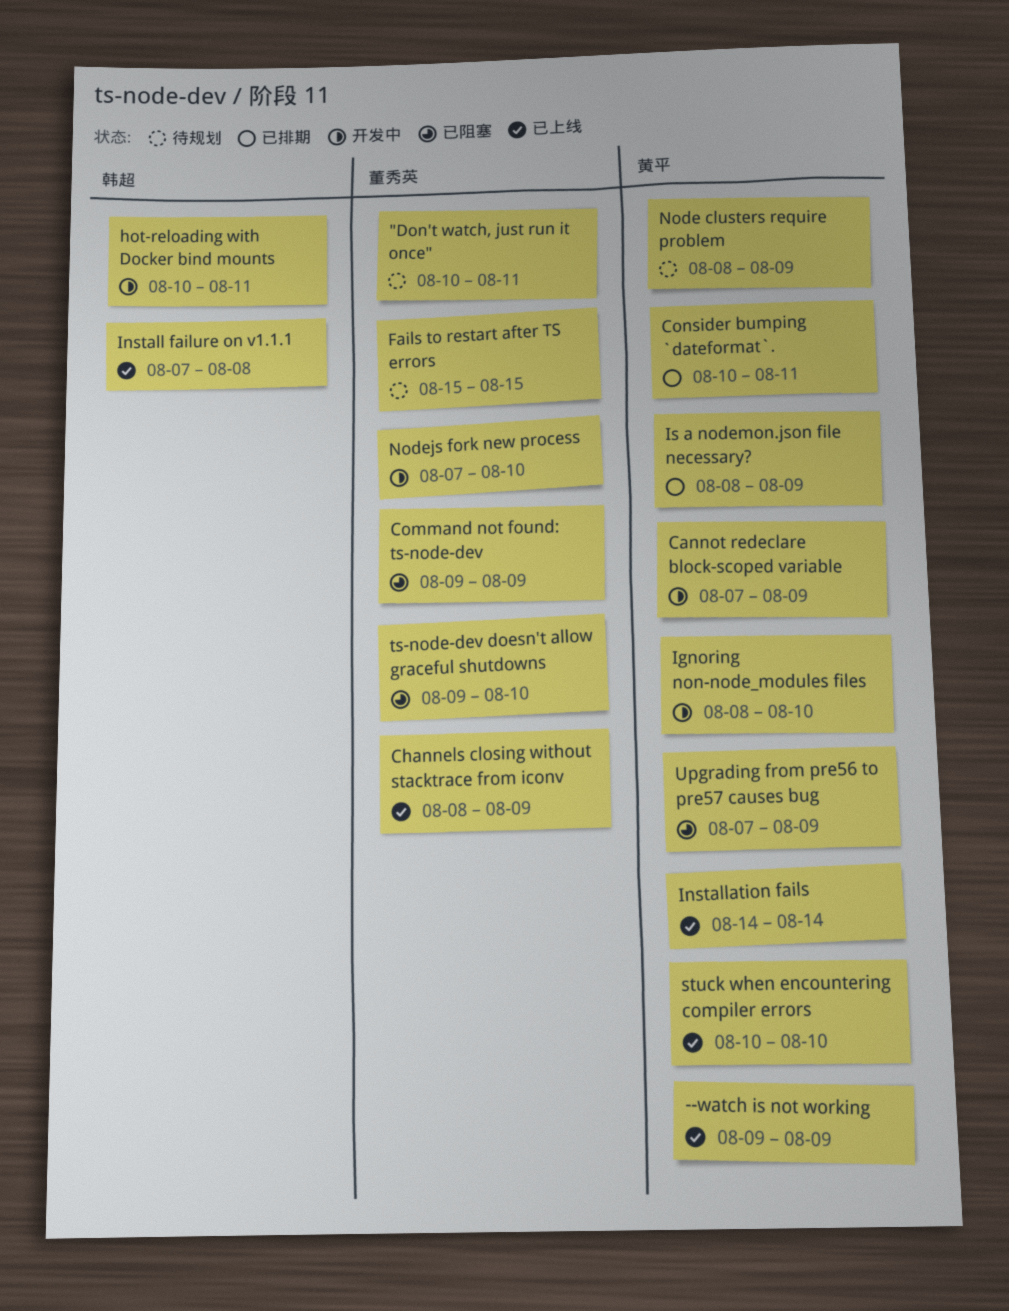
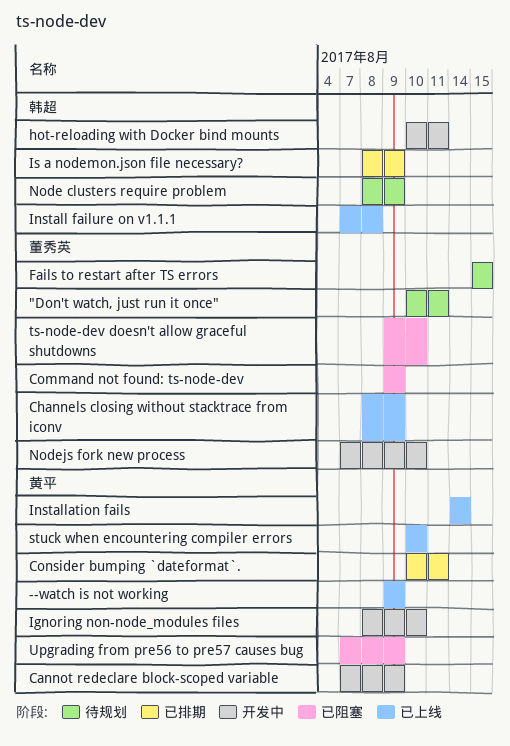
Is a nodemon.json file necessary?, owner: 黄平 -> 韩超
Node clusters require problem, owner: 黄平 -> 韩超

